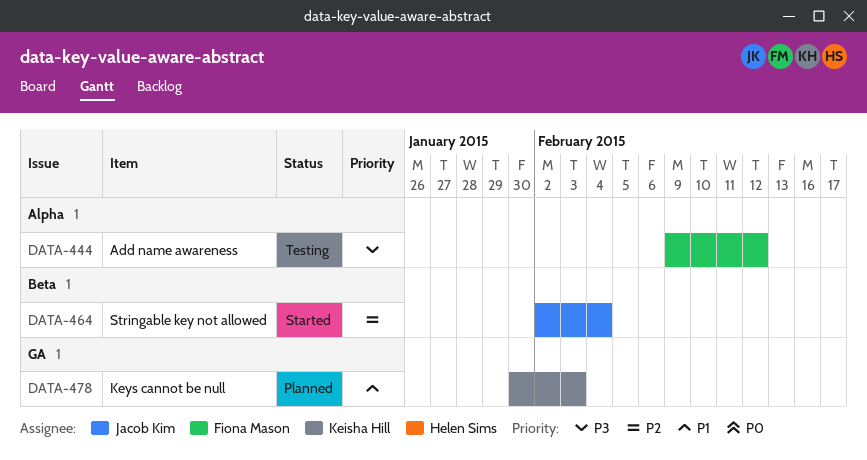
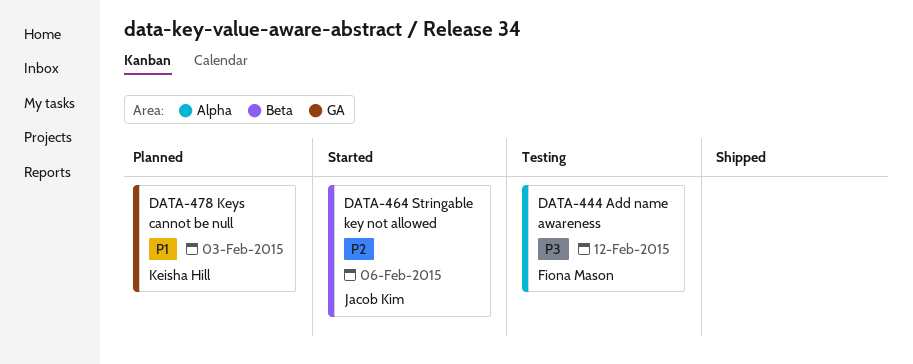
DATA-464, due: Feb 4 -> Feb 6

